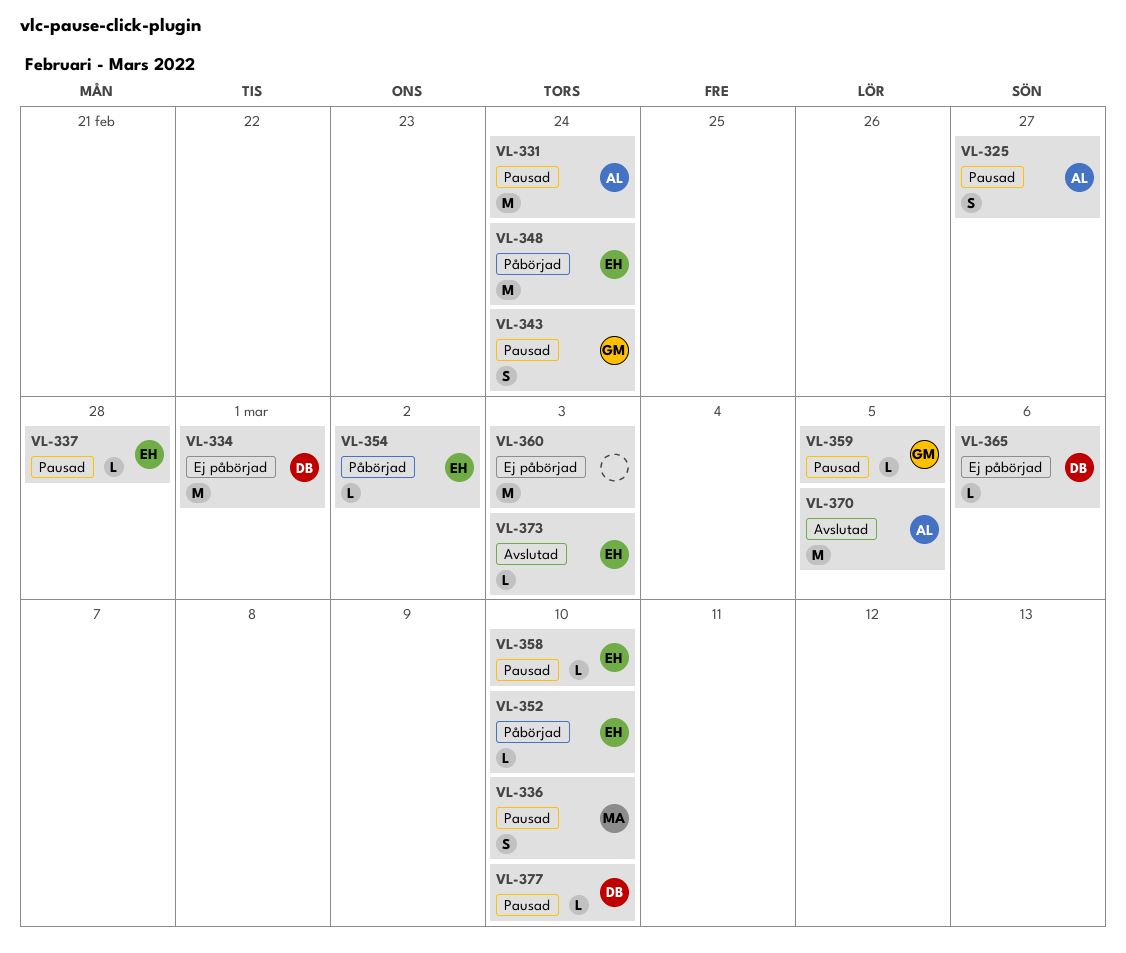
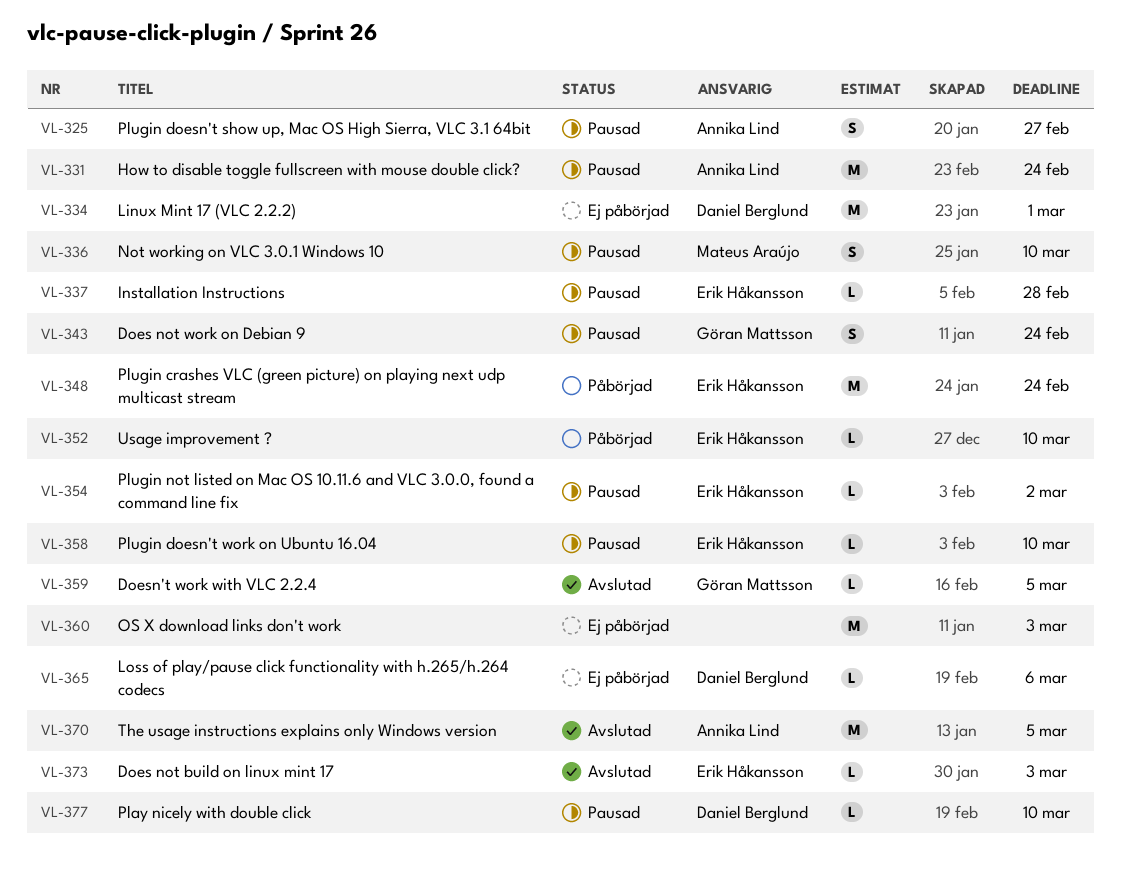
VL-354, status: Påbörjad -> Pausad
VL-359, status: Pausad -> Avslutad

